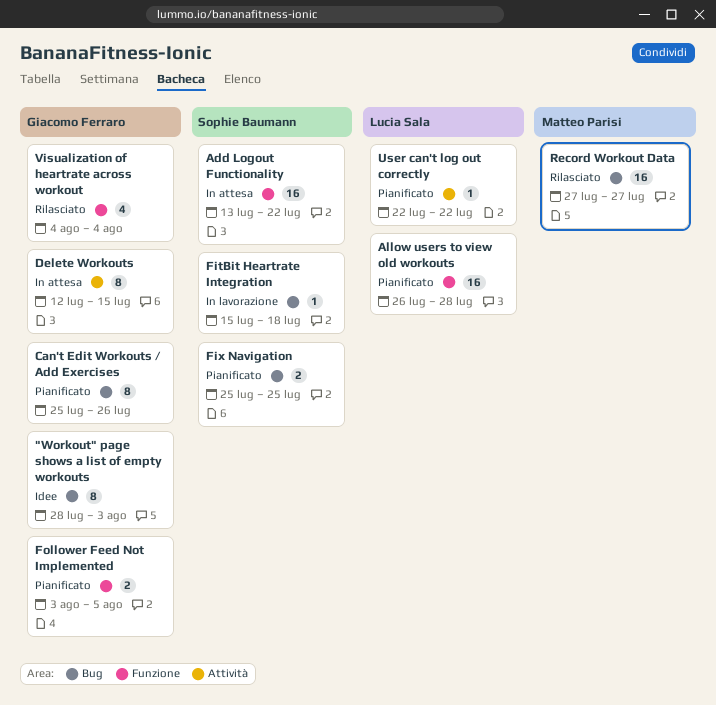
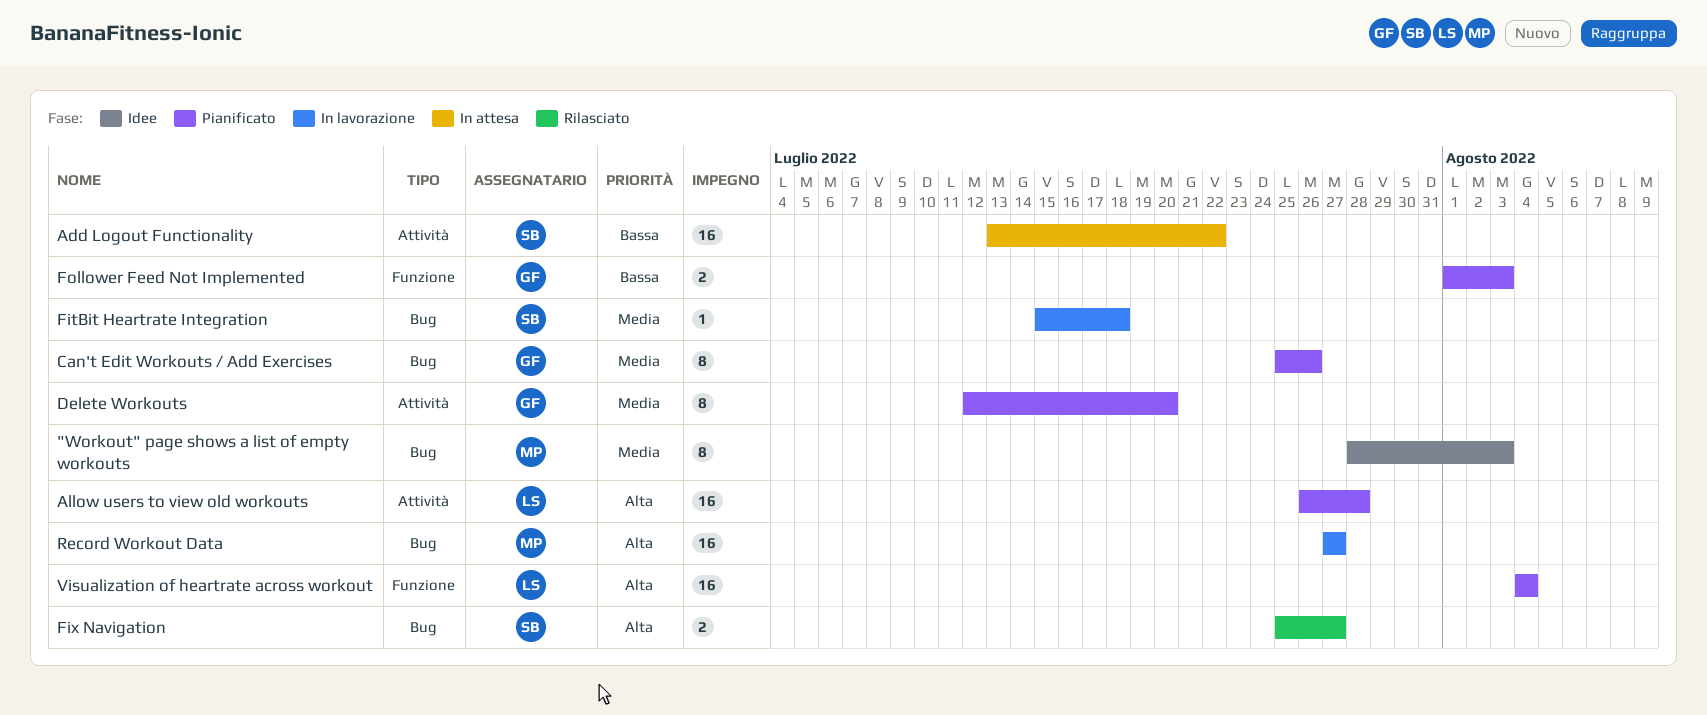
"Workout" page shows a list of empty workouts, owner: Giacomo Ferraro -> Matteo Parisi
Add Logout Functionality, label: Funzione -> Attività
Allow users to view old workouts, label: Funzione -> Attività
Delete Workouts, status: In attesa -> Pianificato
Delete Workouts, due: Jul 15 -> Jul 20
Fix Navigation, status: Pianificato -> Rilasciato
Fix Navigation, due: Jul 25 -> Jul 27
Follower Feed Not Implemented, start: Aug 3 -> Aug 1
Follower Feed Not Implemented, due: Aug 5 -> Aug 3
Record Workout Data, status: Rilasciato -> In lavorazione
User can't log out correctly: present -> none
Visualization of heartrate across workout, status: Rilasciato -> Pianificato
Visualization of heartrate across workout, owner: Giacomo Ferraro -> Lucia Sala
Visualization of heartrate across workout, estimate: 4 -> 16

